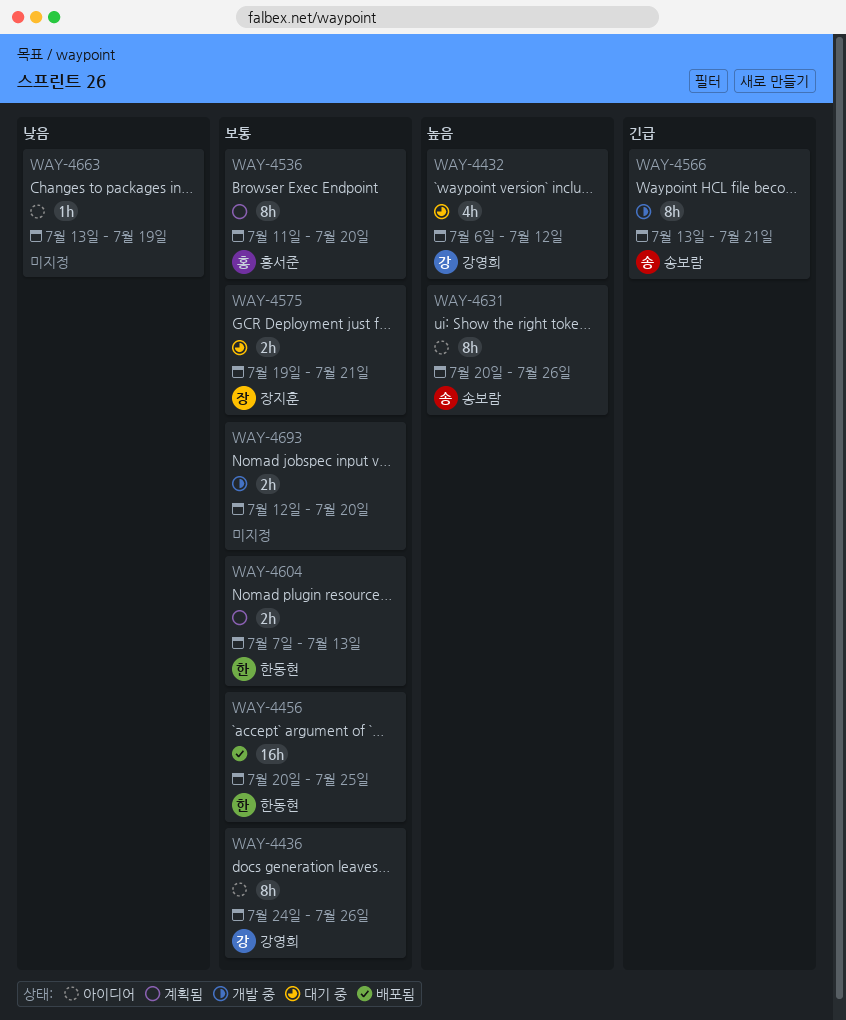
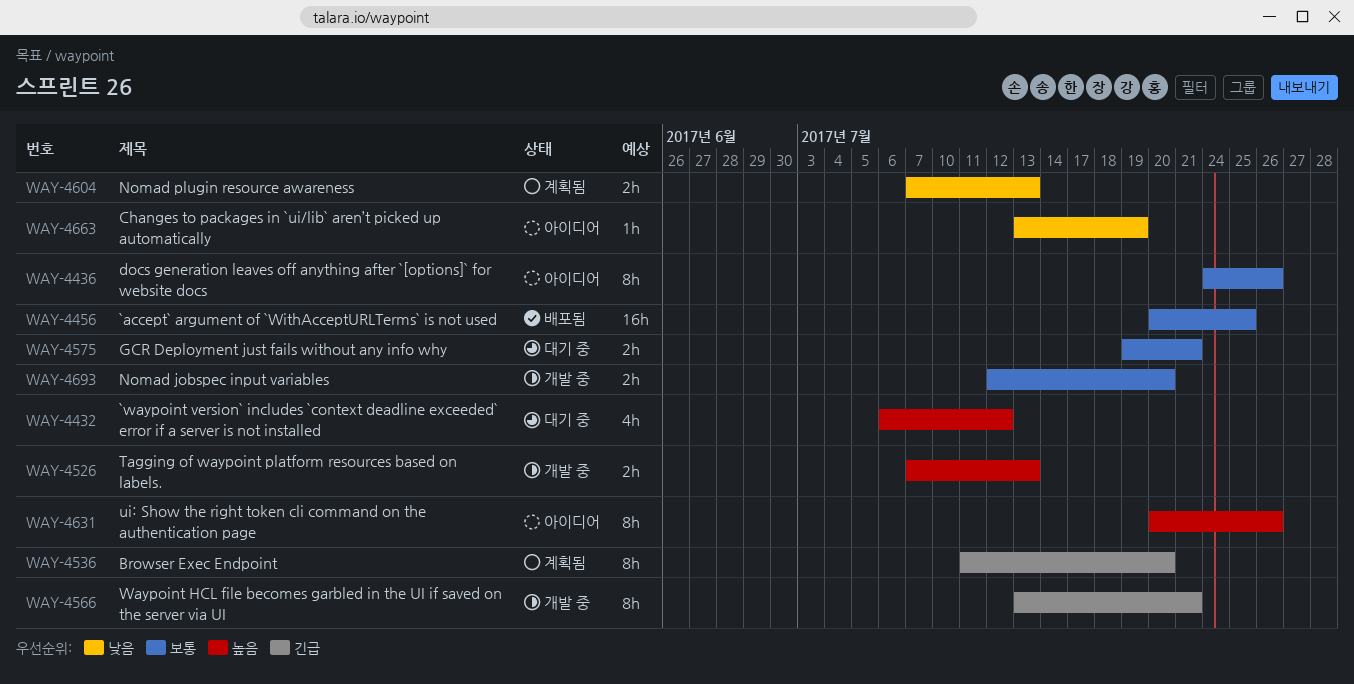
WAY-4526: none -> present
WAY-4536, priority: 보통 -> 긴급
WAY-4604, priority: 보통 -> 낮음

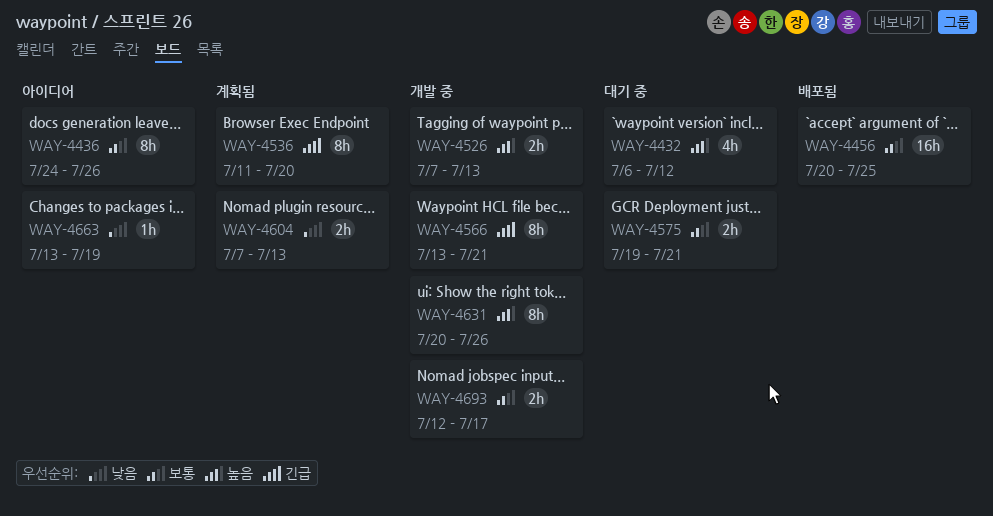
WAY-4631, status: 아이디어 -> 개발 중
WAY-4693, due: Jul 20 -> Jul 17

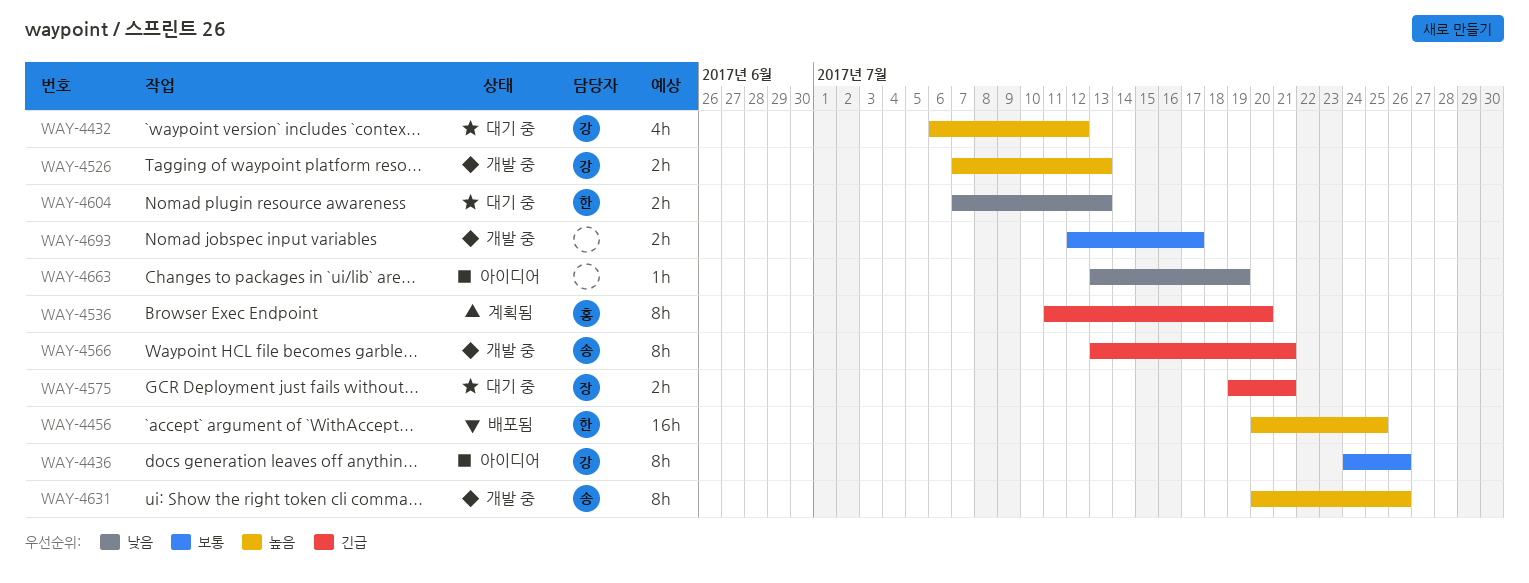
WAY-4456, priority: 보통 -> 높음
WAY-4575, priority: 보통 -> 긴급
WAY-4604, status: 계획됨 -> 대기 중

